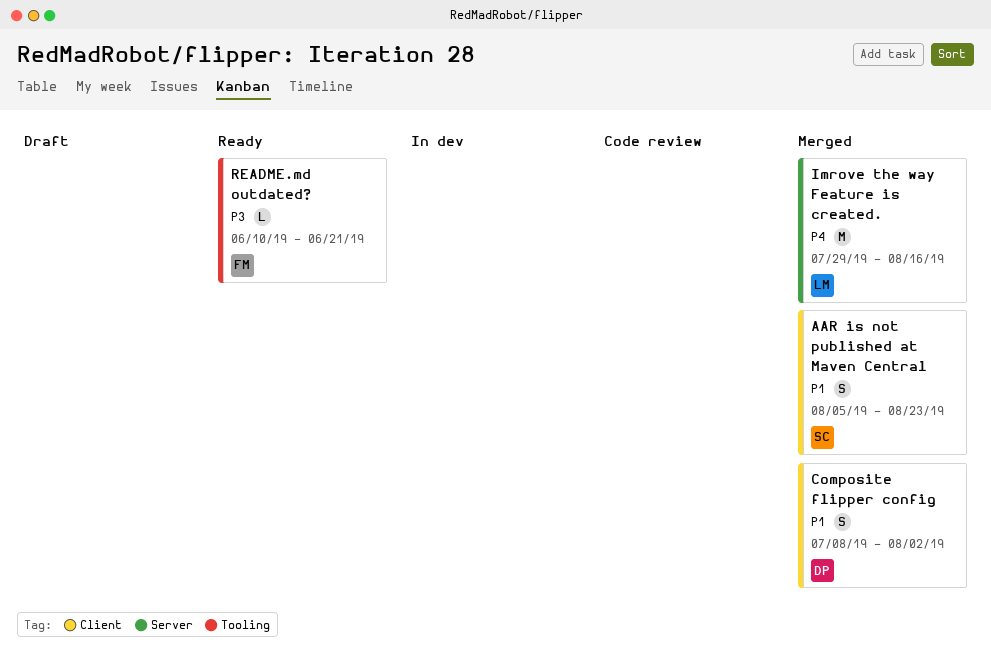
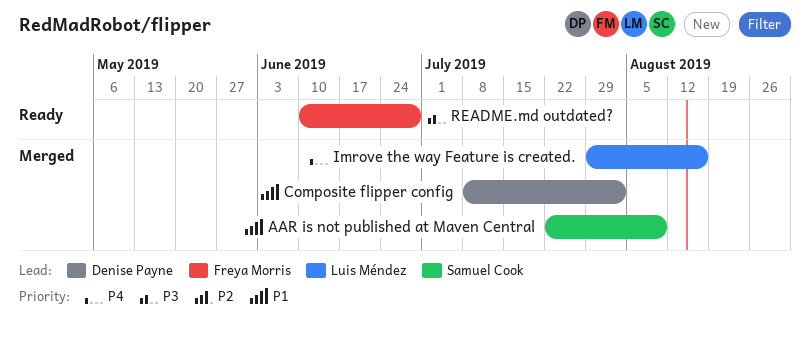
AAR is not published at Maven Central, start: Aug 5 -> Jul 22
AAR is not published at Maven Central, due: Aug 23 -> Aug 9
README.md outdated?, due: Jun 21 -> Jun 28

